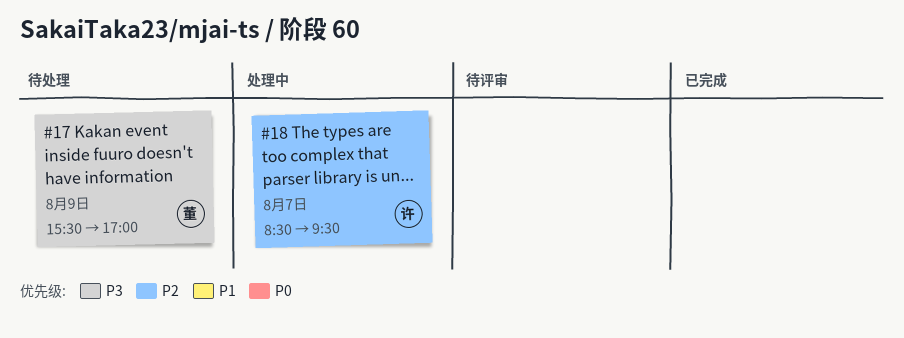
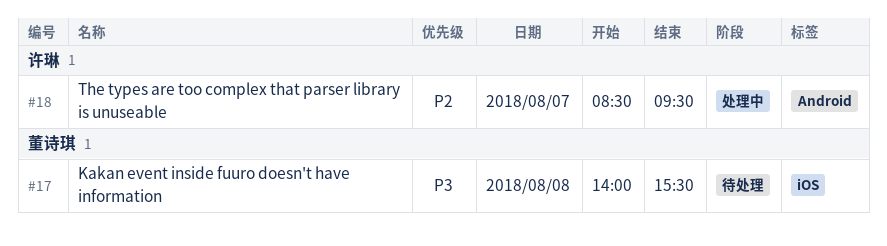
#17, day: Aug 9 -> Aug 8
#17, begins: 15:30 -> 14:00
#17, ends: 17:00 -> 15:30

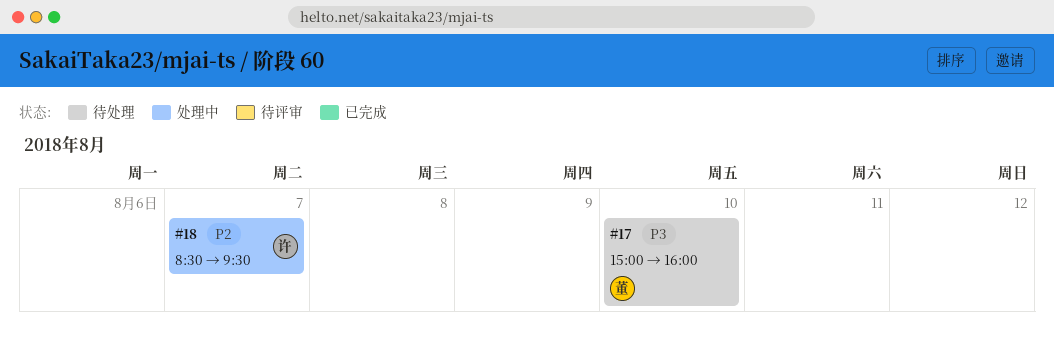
#17, day: Aug 8 -> Aug 10
#17, begins: 14:00 -> 15:00
#17, ends: 15:30 -> 16:00

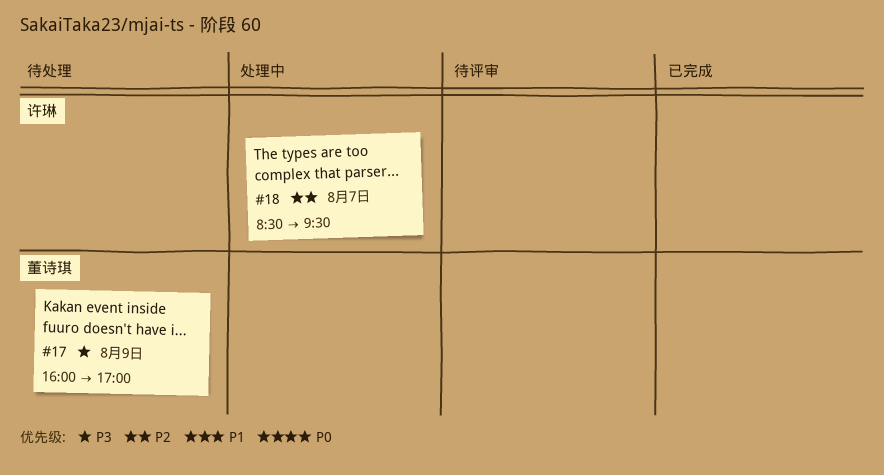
#17, day: Aug 10 -> Aug 9
#17, begins: 15:00 -> 16:00
#17, ends: 16:00 -> 17:00

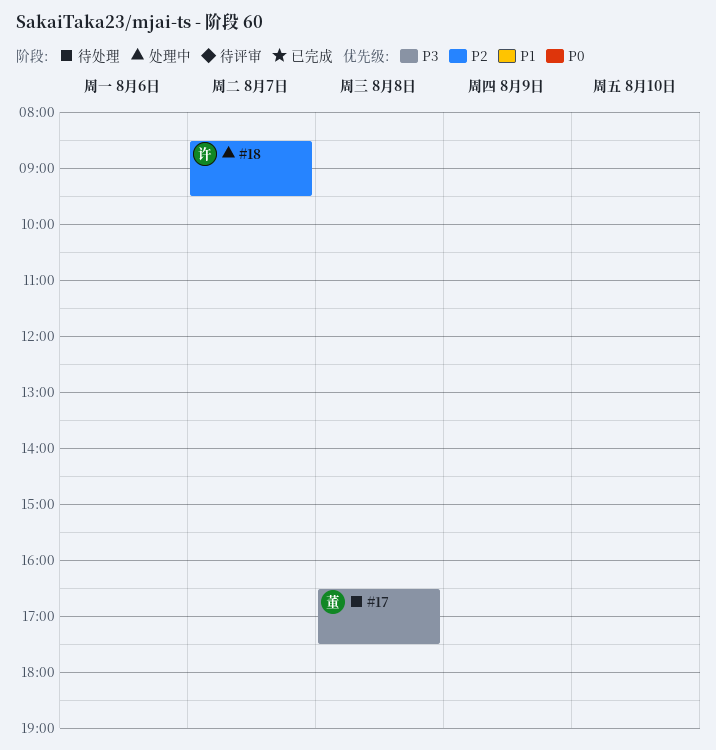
#17, day: Aug 9 -> Aug 8
#17, begins: 16:00 -> 16:30
#17, ends: 17:00 -> 17:30

